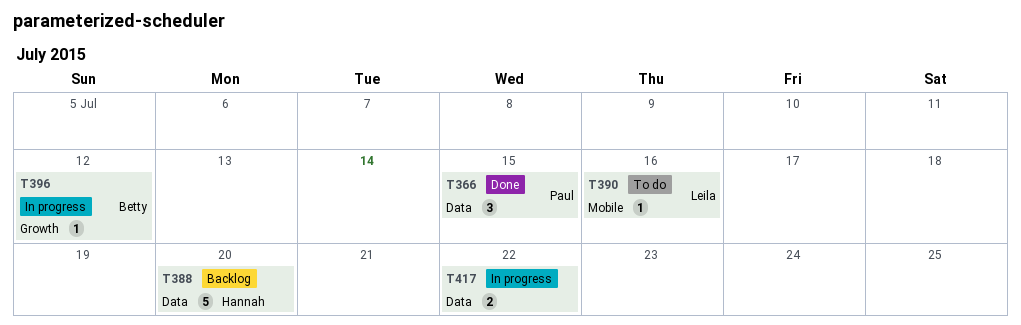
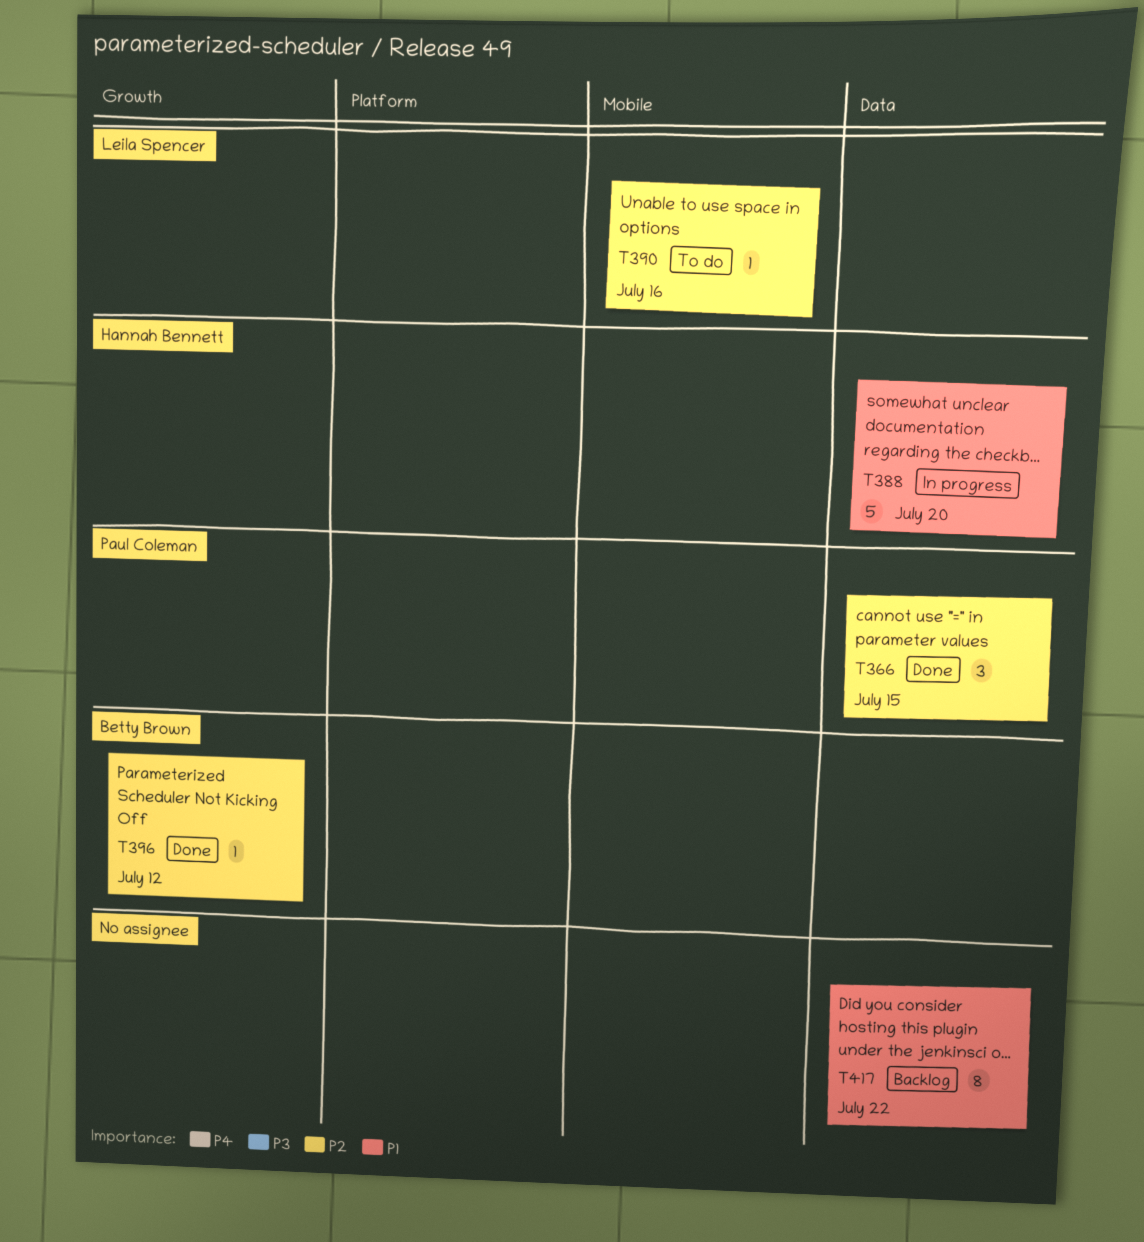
T388, status: Backlog -> In progress
T396, status: In progress -> Done
T417, status: In progress -> Backlog
T417, estimate: 2 -> 8

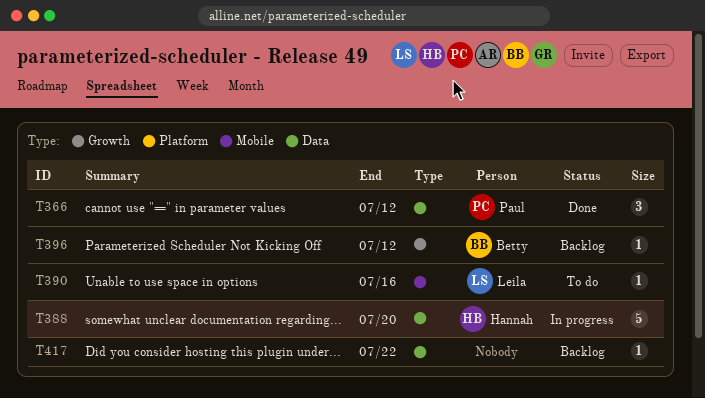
T366, due: Jul 15 -> Jul 12
T396, status: Done -> Backlog
T417, estimate: 8 -> 1

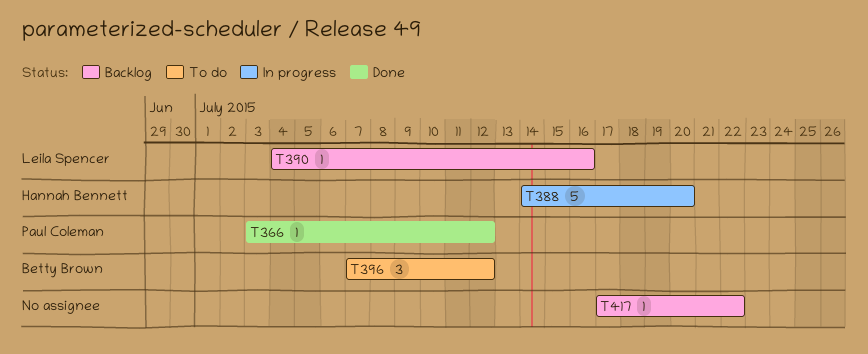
T366, estimate: 3 -> 1
T390, status: To do -> Backlog
T396, status: Backlog -> To do
T396, estimate: 1 -> 3

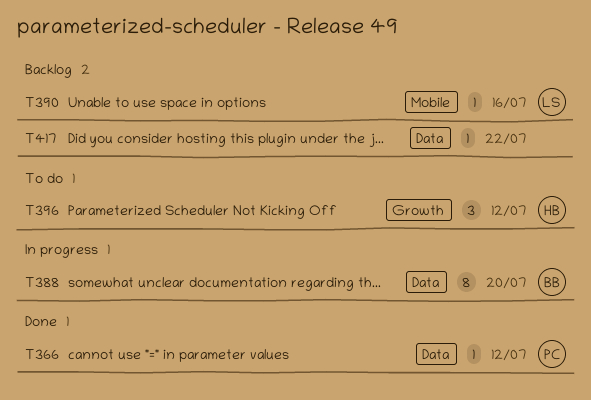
T388, owner: Hannah Bennett -> Betty Brown
T388, estimate: 5 -> 8
T396, owner: Betty Brown -> Hannah Bennett

